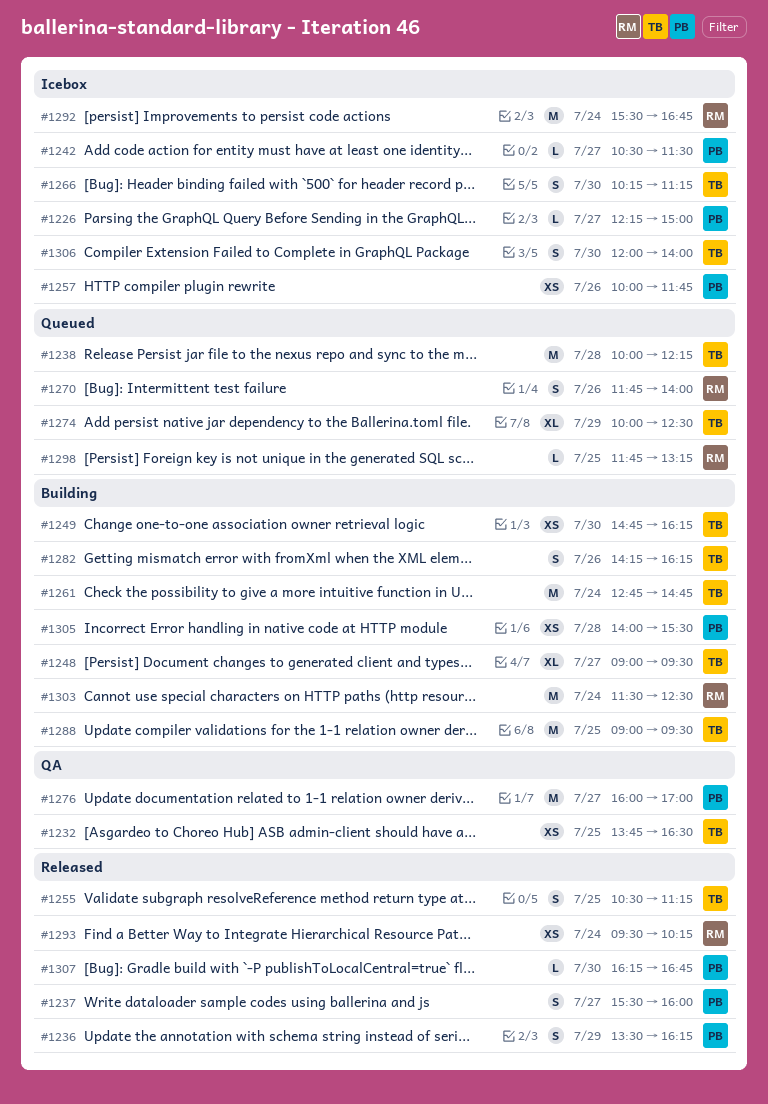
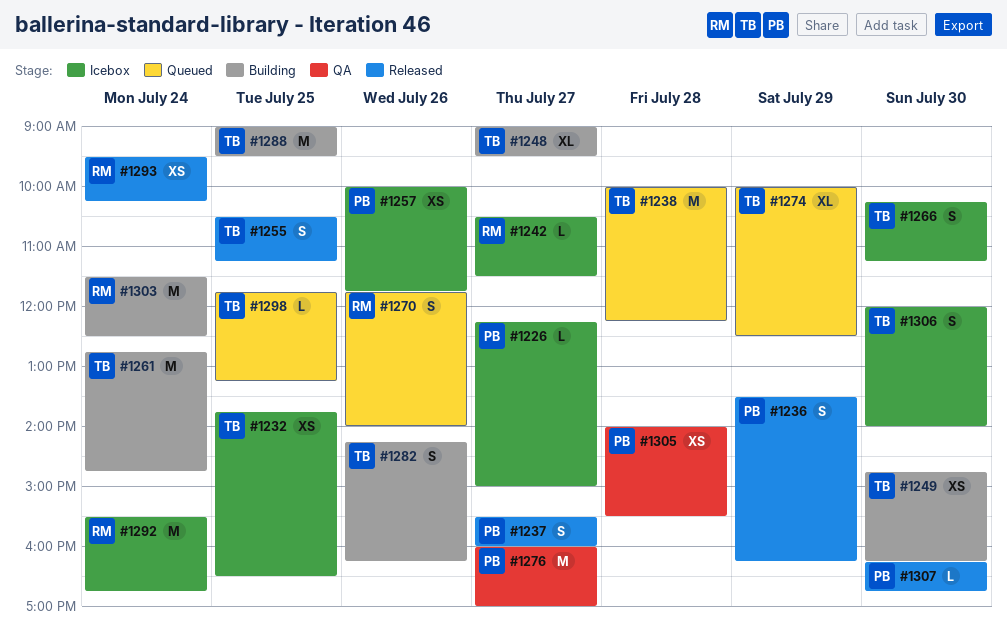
#1232, status: QA -> Icebox
#1242, owner: PB -> RM
#1298, owner: RM -> TB
#1305, status: Building -> QA

